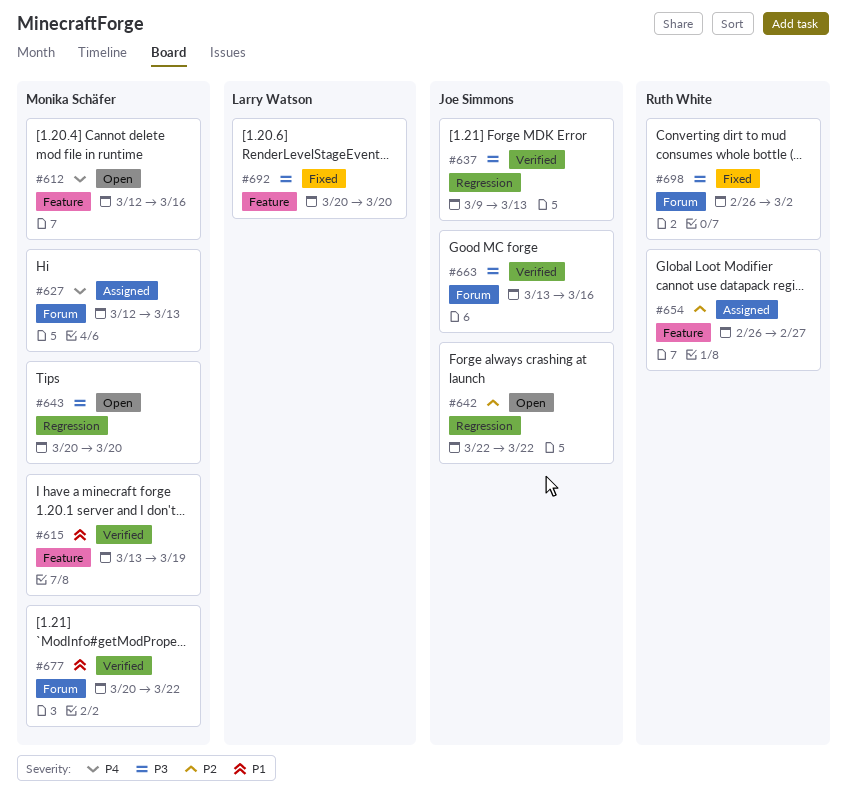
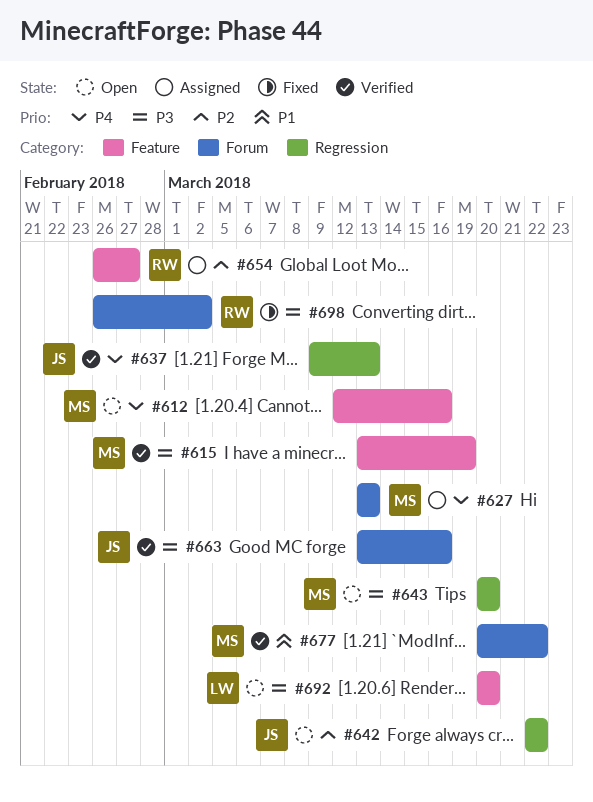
#615, priority: P1 -> P3
#627, start: Mar 12 -> Mar 13
#637, priority: P3 -> P4
#692, status: Fixed -> Open

